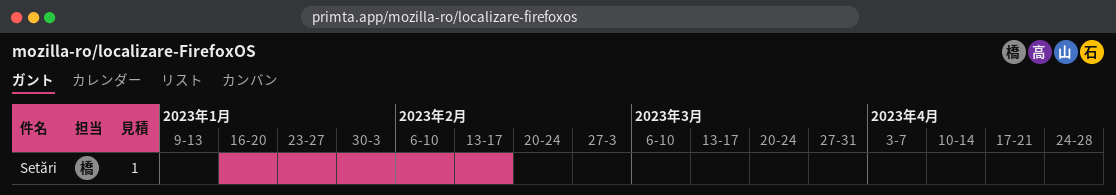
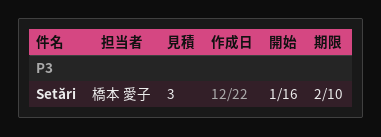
Setări, estimate: 1 -> 3
Setări, due: Feb 17 -> Feb 10

